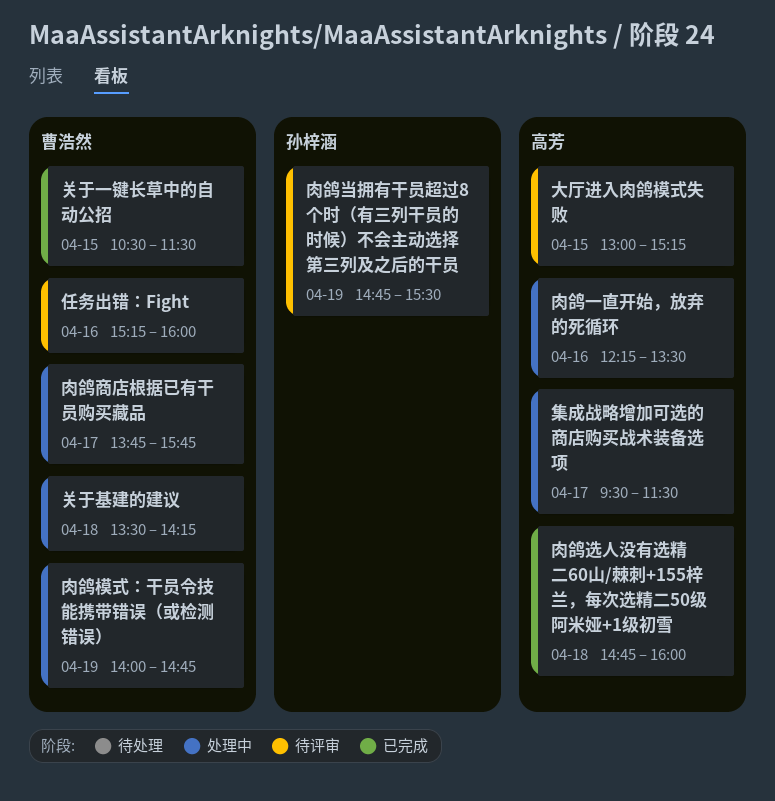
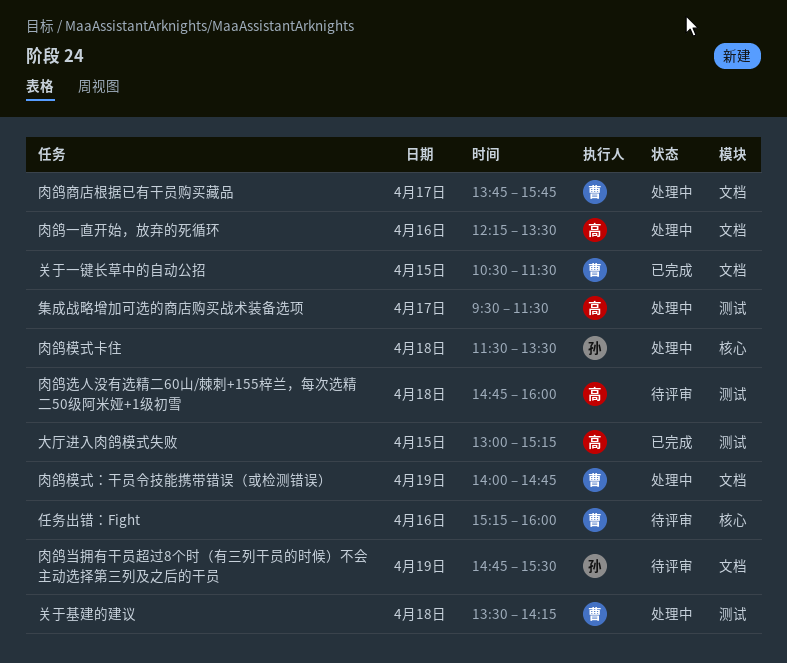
大厅进入肉鸽模式失败, status: 待评审 -> 已完成
肉鸽模式卡住: none -> present
肉鸽选人没有选精二60山/棘刺+155梓兰，每次选精二50级阿米娅+1级初雪, status: 已完成 -> 待评审

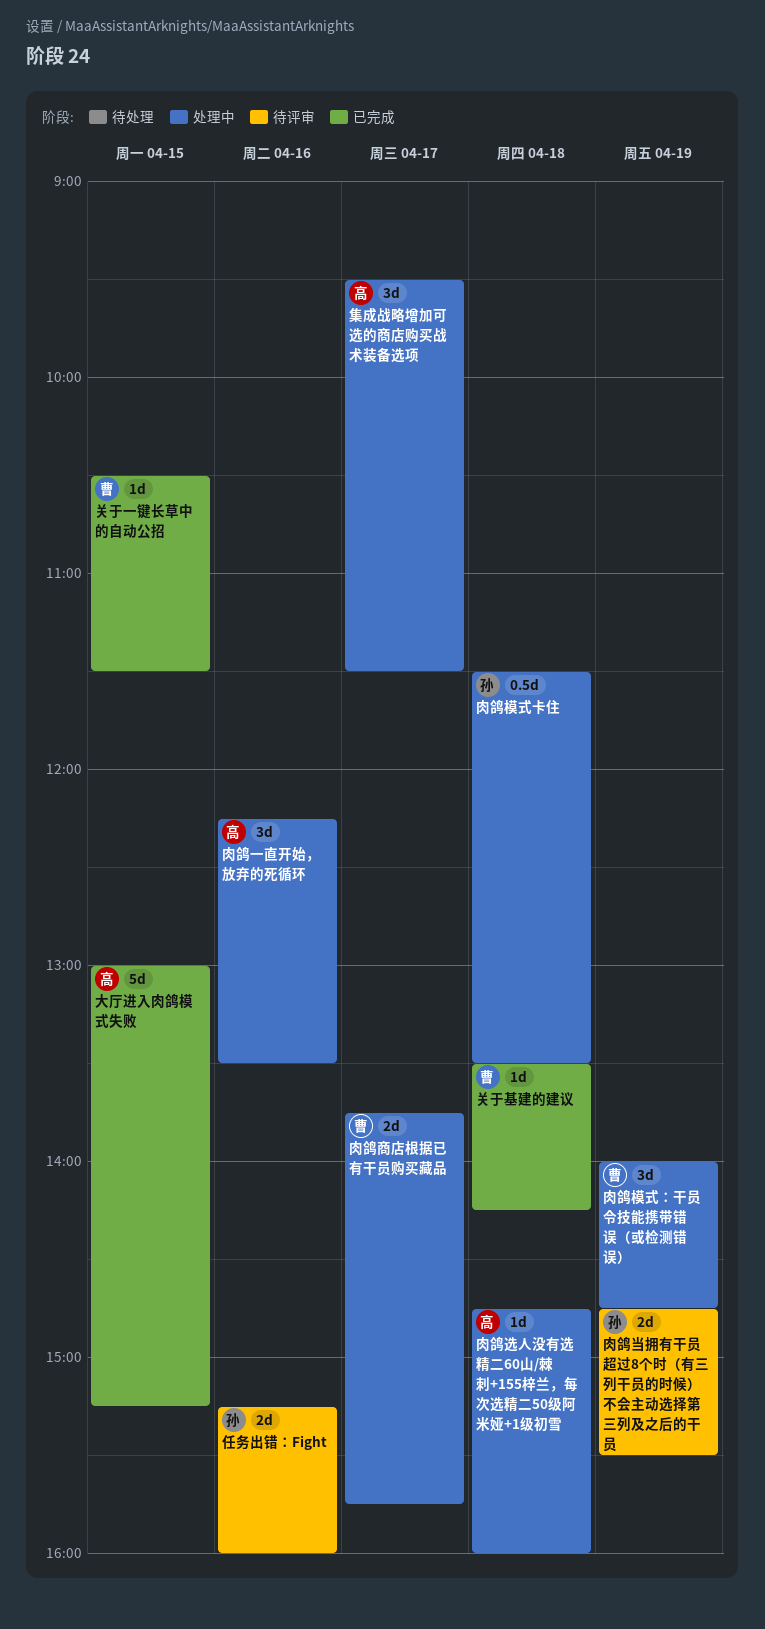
任务出错：Fight, owner: 曹 -> 孙
关于基建的建议, status: 处理中 -> 已完成
肉鸽选人没有选精二60山/棘刺+155梓兰，每次选精二50级阿米娅+1级初雪, status: 待评审 -> 处理中

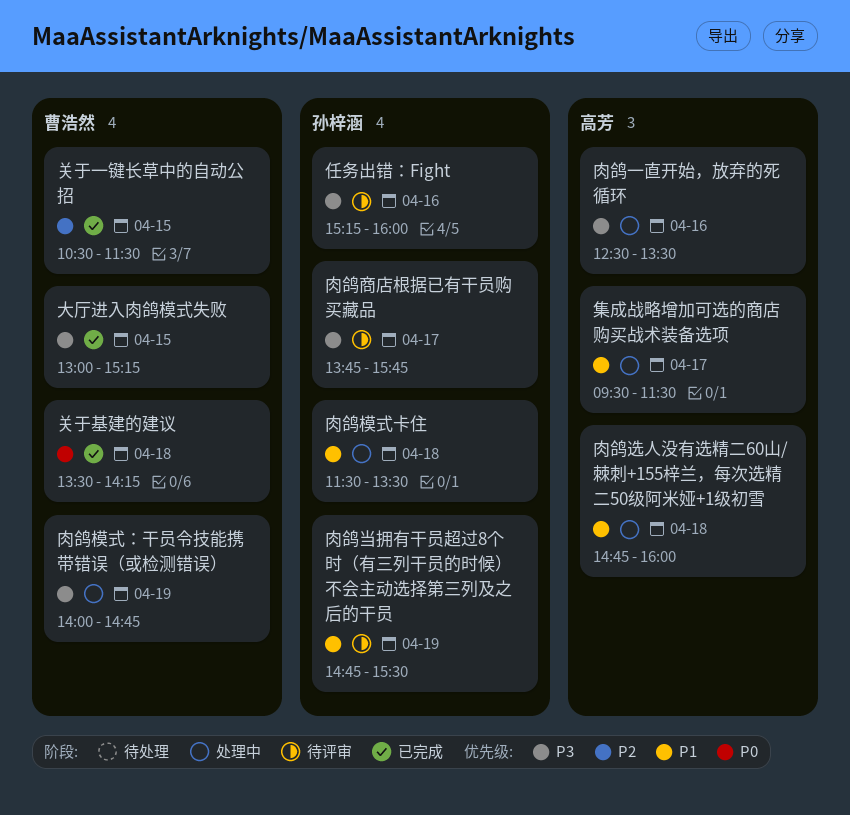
大厅进入肉鸽模式失败, owner: 高芳 -> 曹浩然
肉鸽一直开始，放弃的死循环, begins: 12:15 -> 12:30
肉鸽商店根据已有干员购买藏品, status: 处理中 -> 待评审
肉鸽商店根据已有干员购买藏品, owner: 曹浩然 -> 孙梓涵

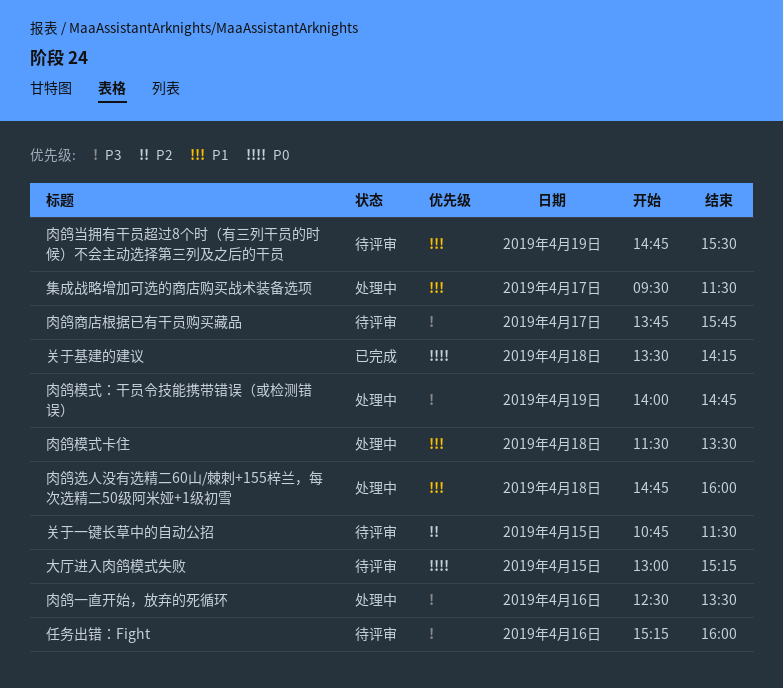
关于一键长草中的自动公招, status: 已完成 -> 待评审
关于一键长草中的自动公招, begins: 10:30 -> 10:45
大厅进入肉鸽模式失败, status: 已完成 -> 待评审
大厅进入肉鸽模式失败, priority: P3 -> P0

